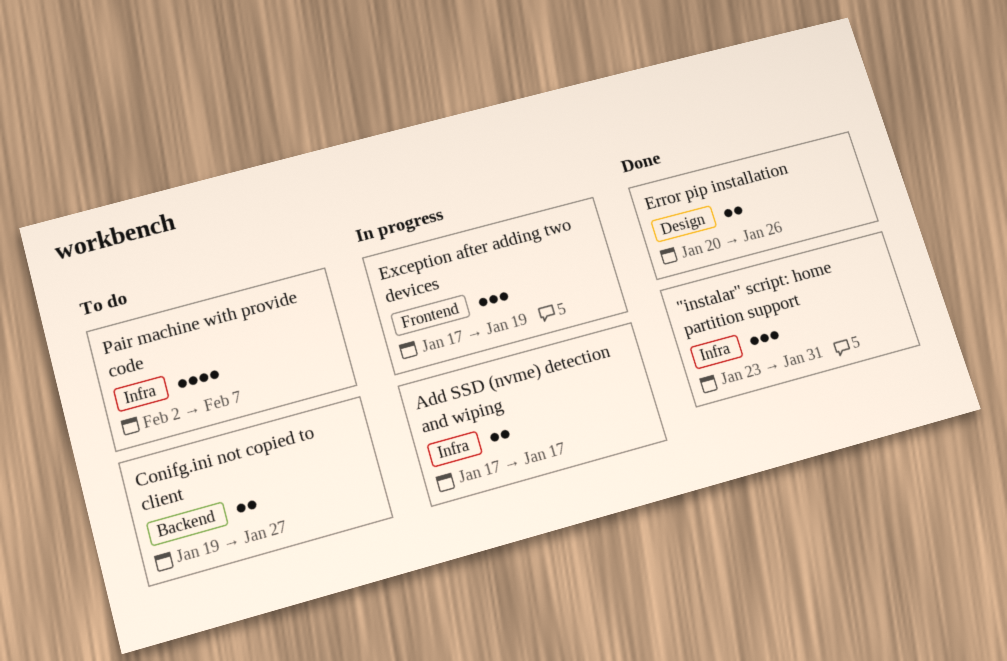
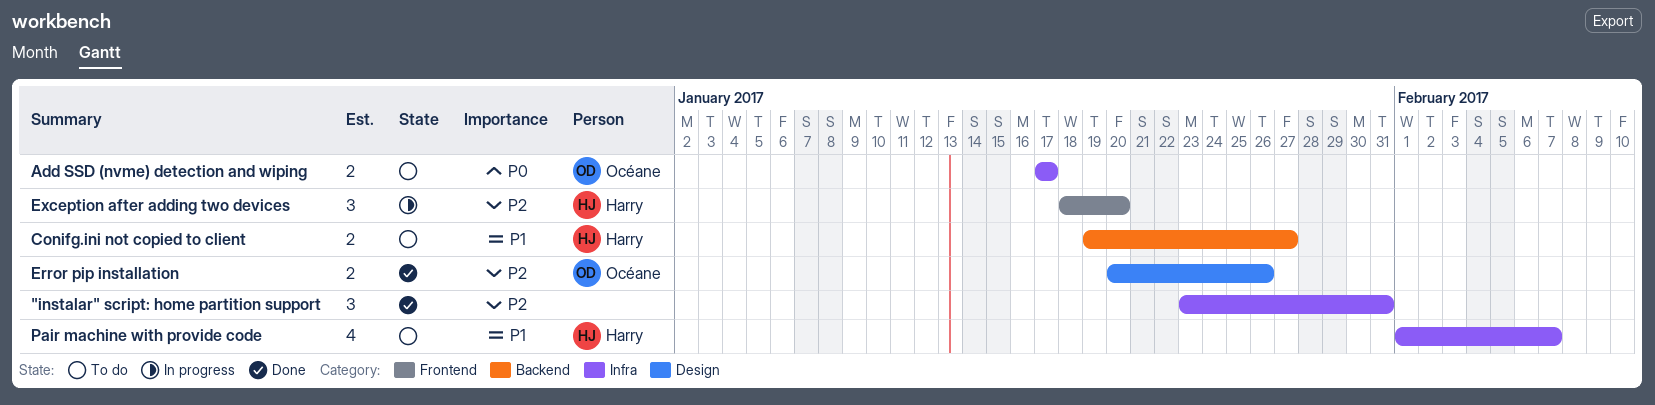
Add SSD (nvme) detection and wiping, status: In progress -> To do
Exception after adding two devices, start: Jan 17 -> Jan 18
Exception after adding two devices, due: Jan 19 -> Jan 20
Pair machine with provide code, start: Feb 2 -> Feb 1

